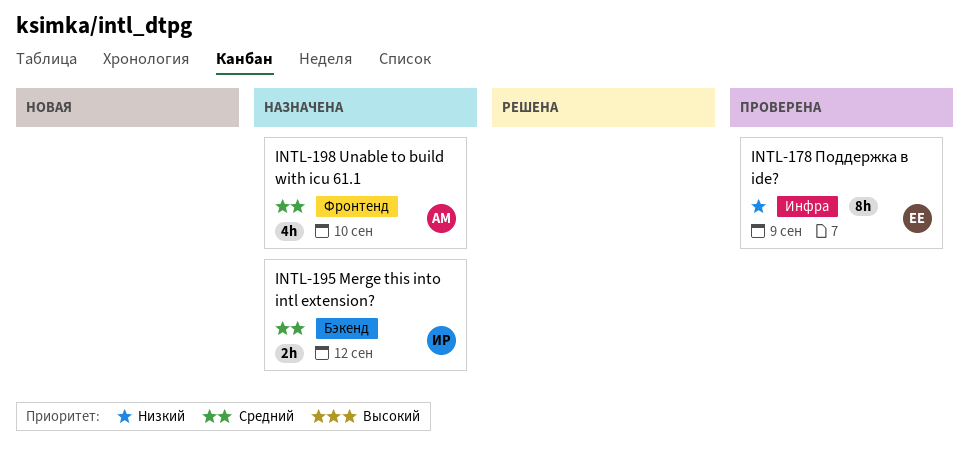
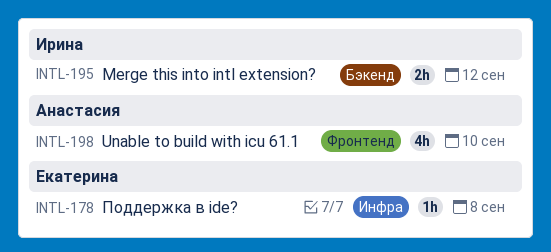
INTL-178, estimate: 8h -> 1h
INTL-178, due: Sep 9 -> Sep 8

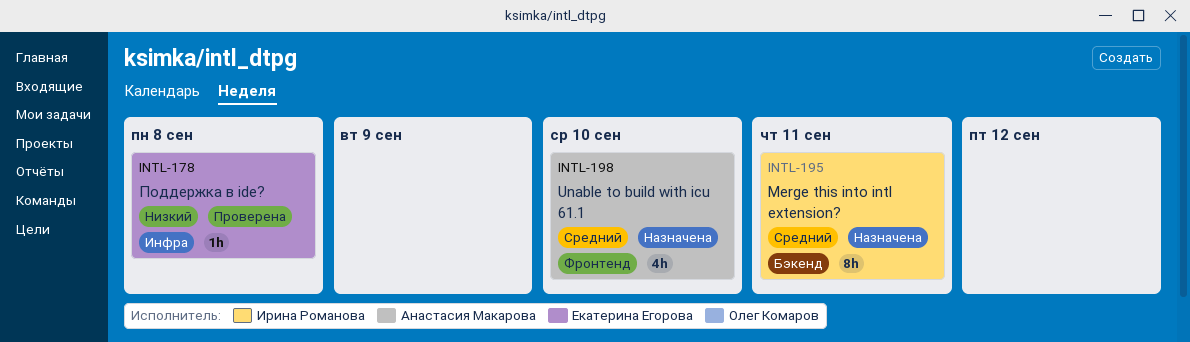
INTL-195, estimate: 2h -> 8h
INTL-195, due: Sep 12 -> Sep 11

